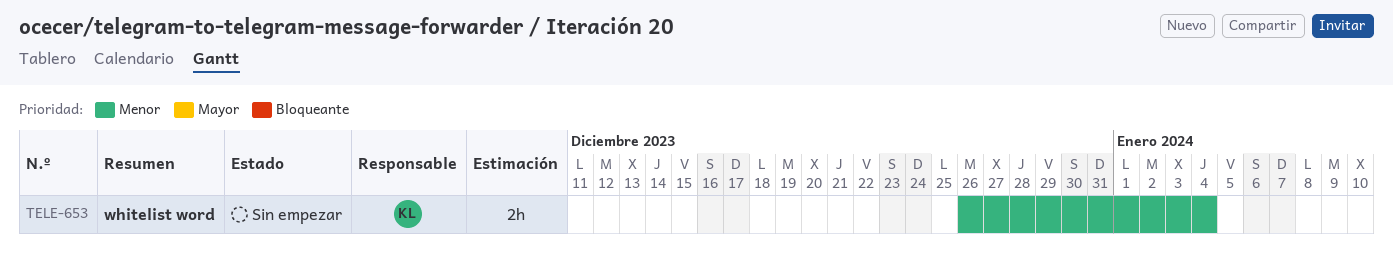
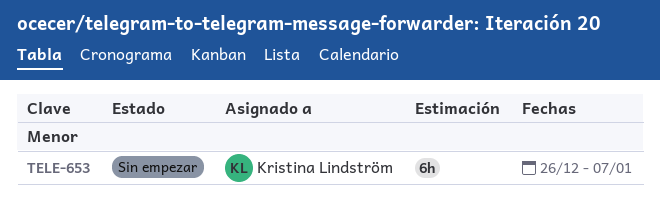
TELE-653, estimate: 2h -> 6h
TELE-653, due: Jan 4 -> Jan 7

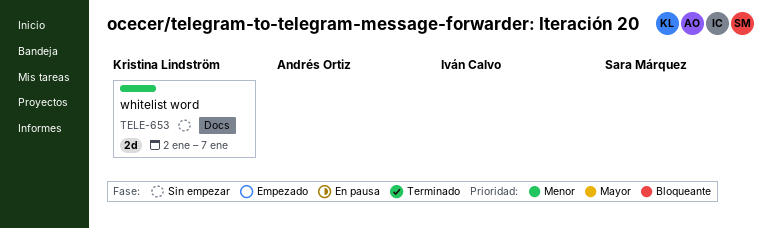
TELE-653, estimate: 6h -> 2d
TELE-653, start: Dec 26 -> Jan 2

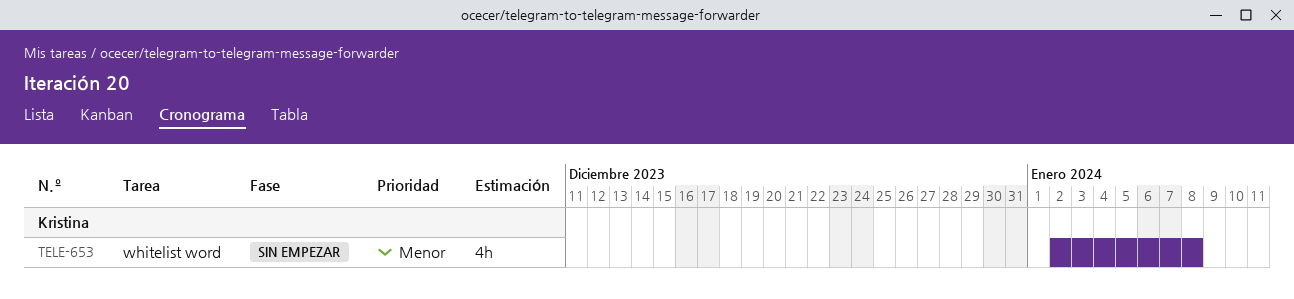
TELE-653, estimate: 2d -> 4h
TELE-653, due: Jan 7 -> Jan 8

